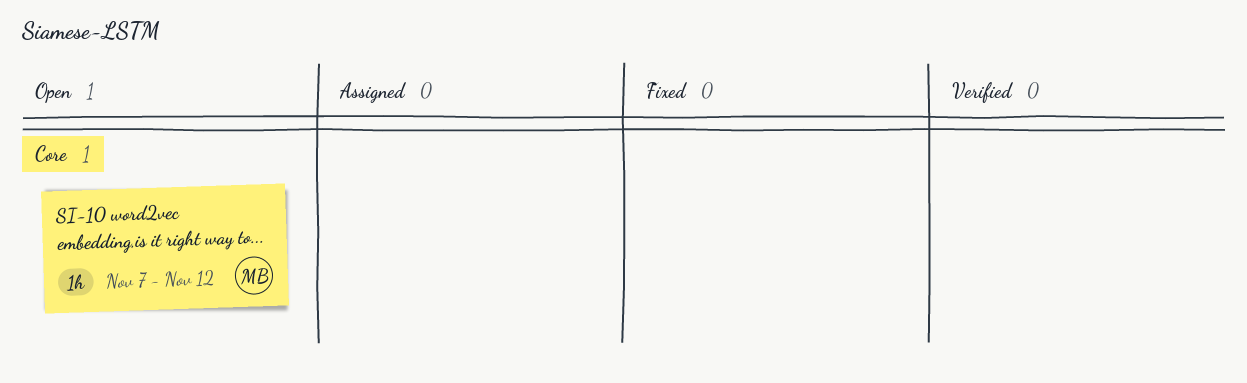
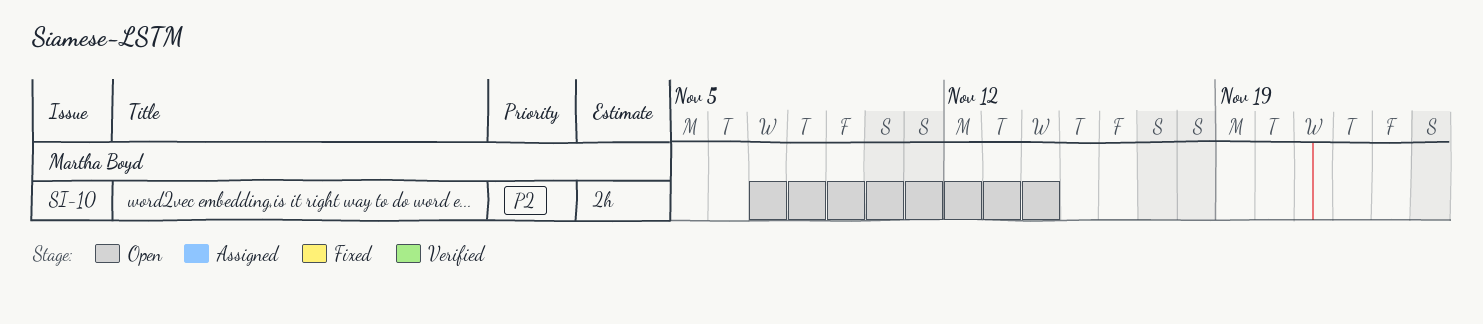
SI-10, estimate: 1h -> 2h
SI-10, due: Nov 12 -> Nov 14

